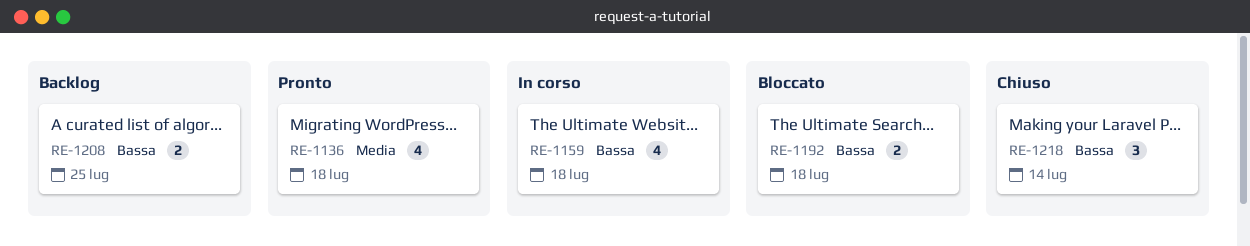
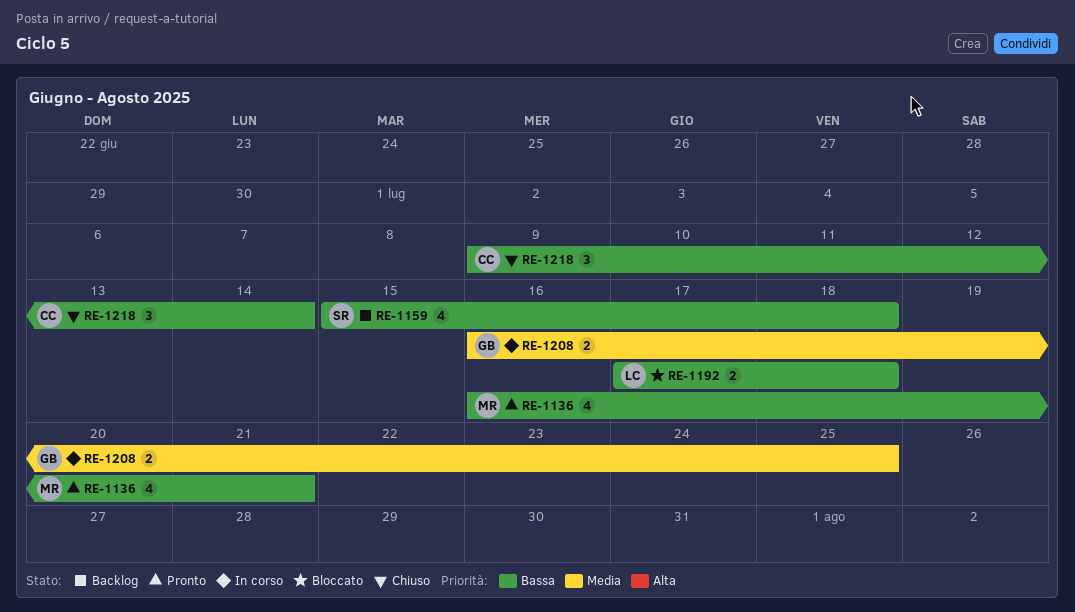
RE-1136, priority: Media -> Bassa
RE-1136, due: Jul 18 -> Jul 21
RE-1159, status: In corso -> Backlog
RE-1208, status: Backlog -> In corso
RE-1208, priority: Bassa -> Media

